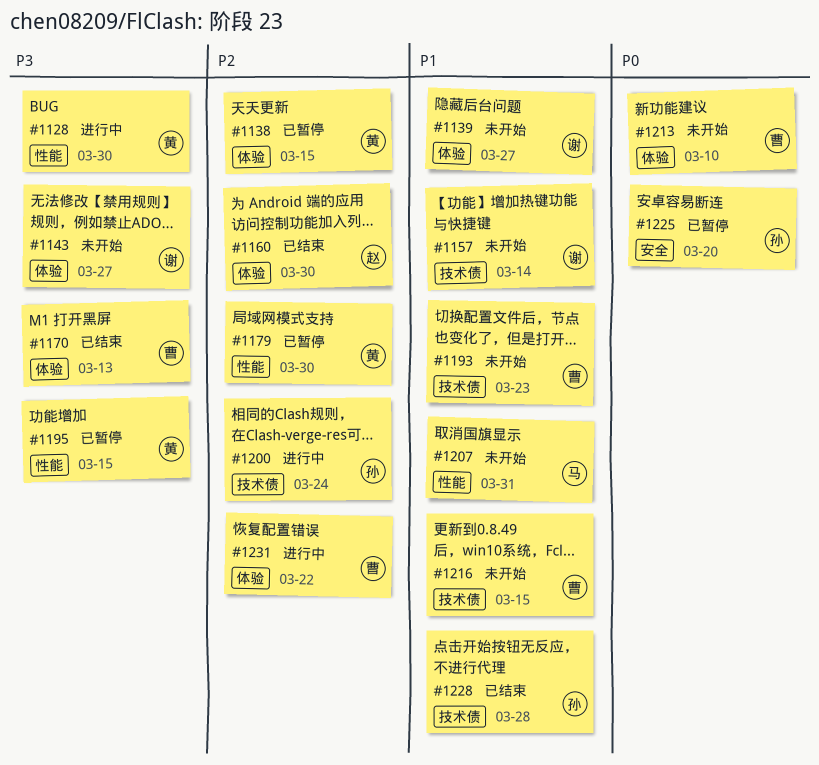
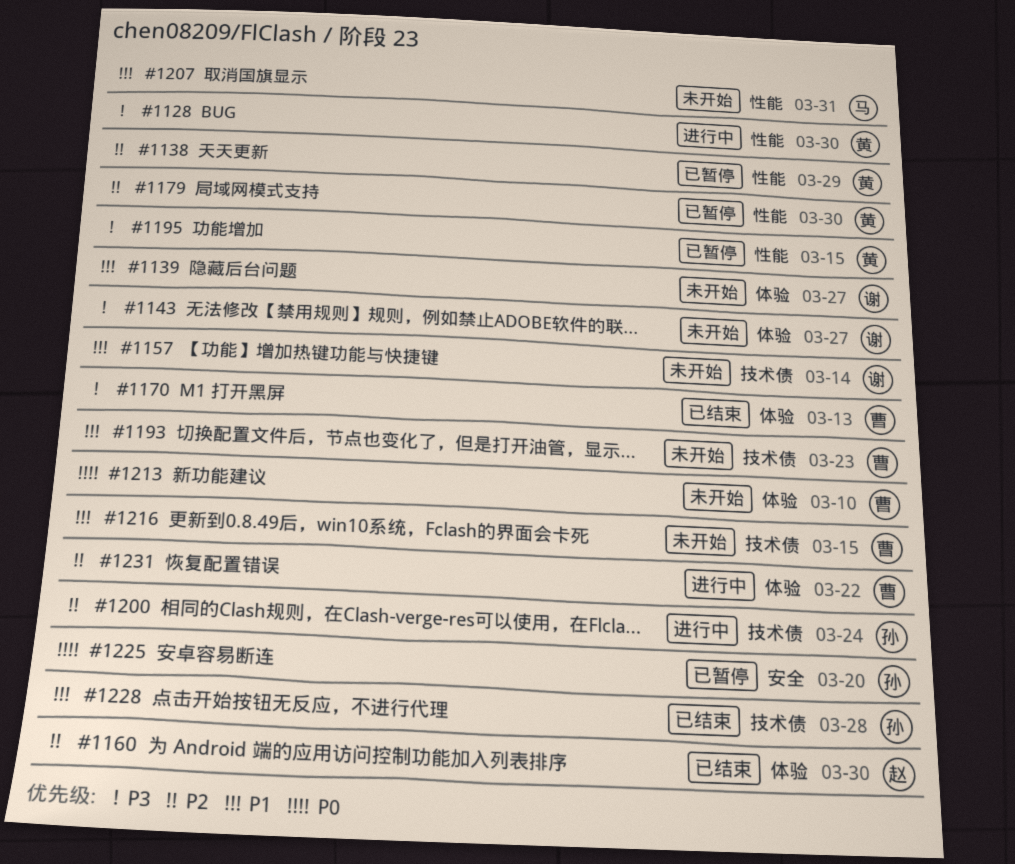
#1138, label: 体验 -> 性能
#1138, due: Mar 15 -> Mar 29

